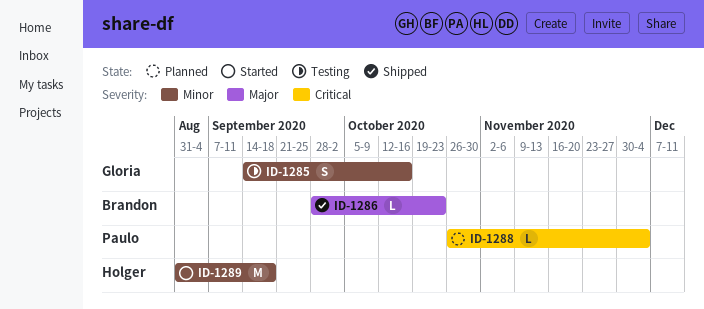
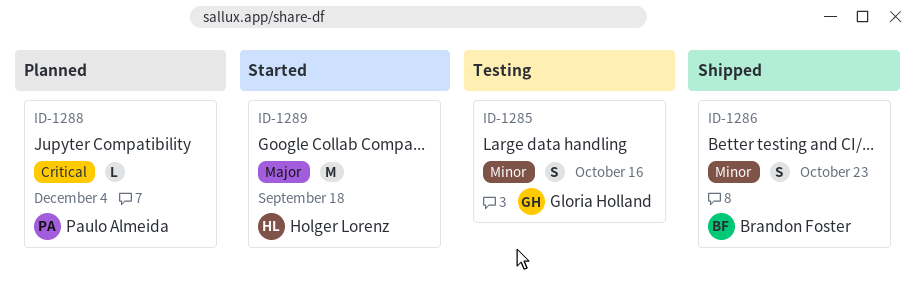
ID-1286, priority: Major -> Minor
ID-1286, estimate: L -> S
ID-1289, priority: Minor -> Major

